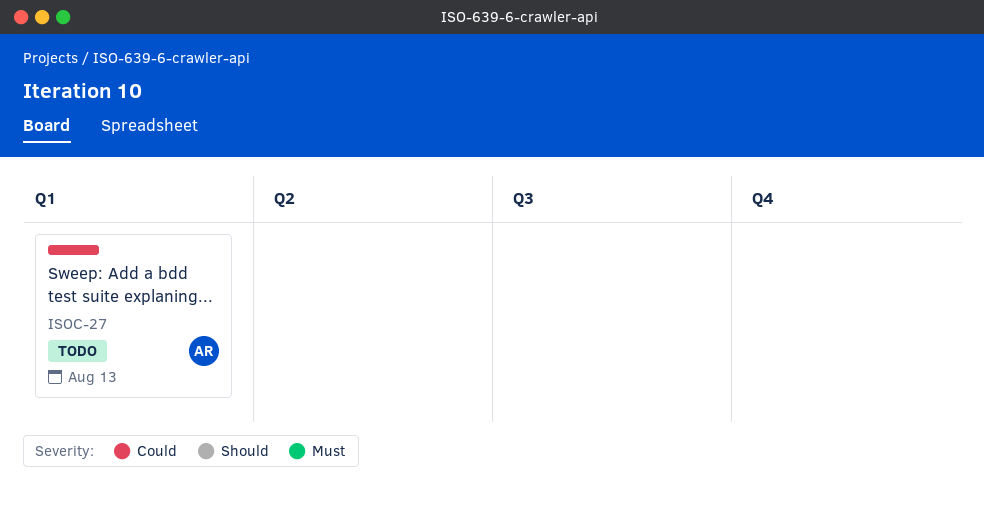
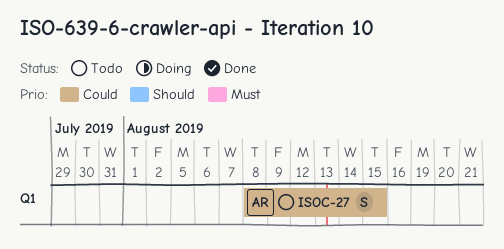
ISOC-27, due: Aug 13 -> Aug 15

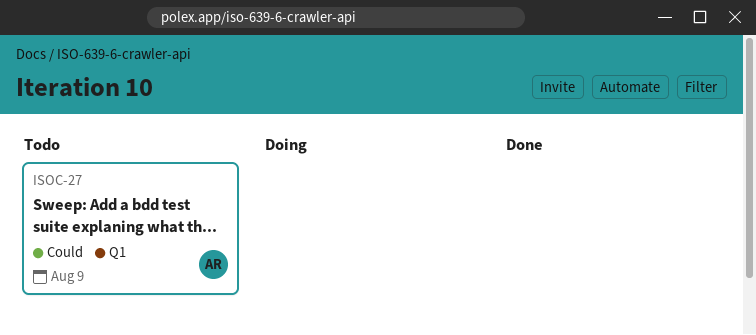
ISOC-27, due: Aug 15 -> Aug 9

